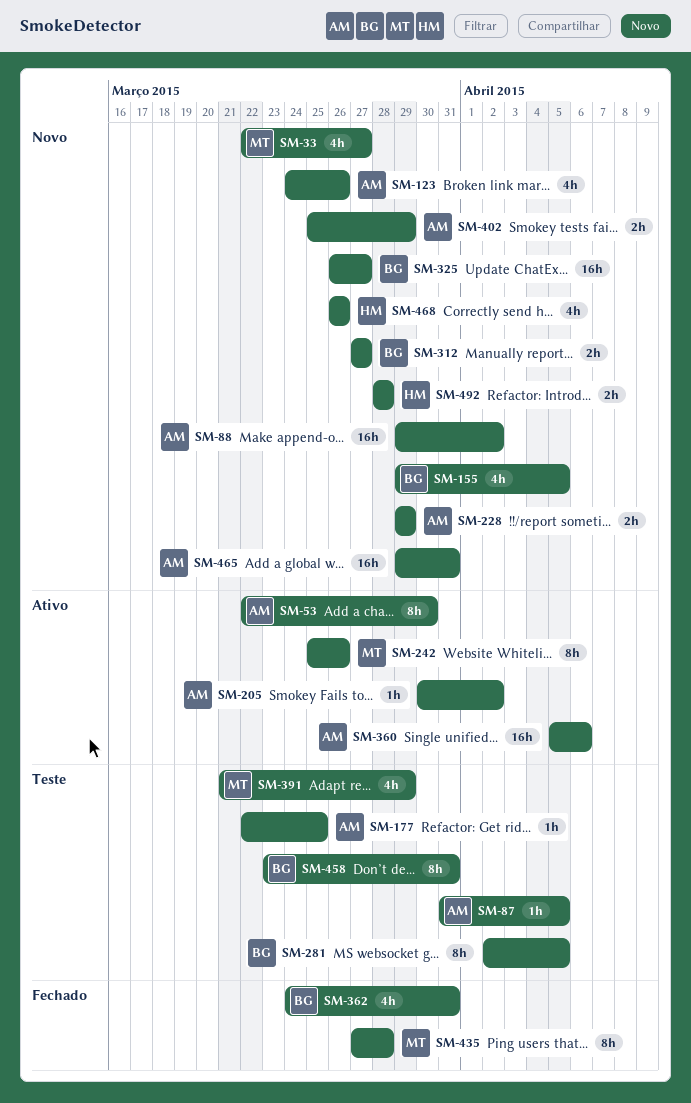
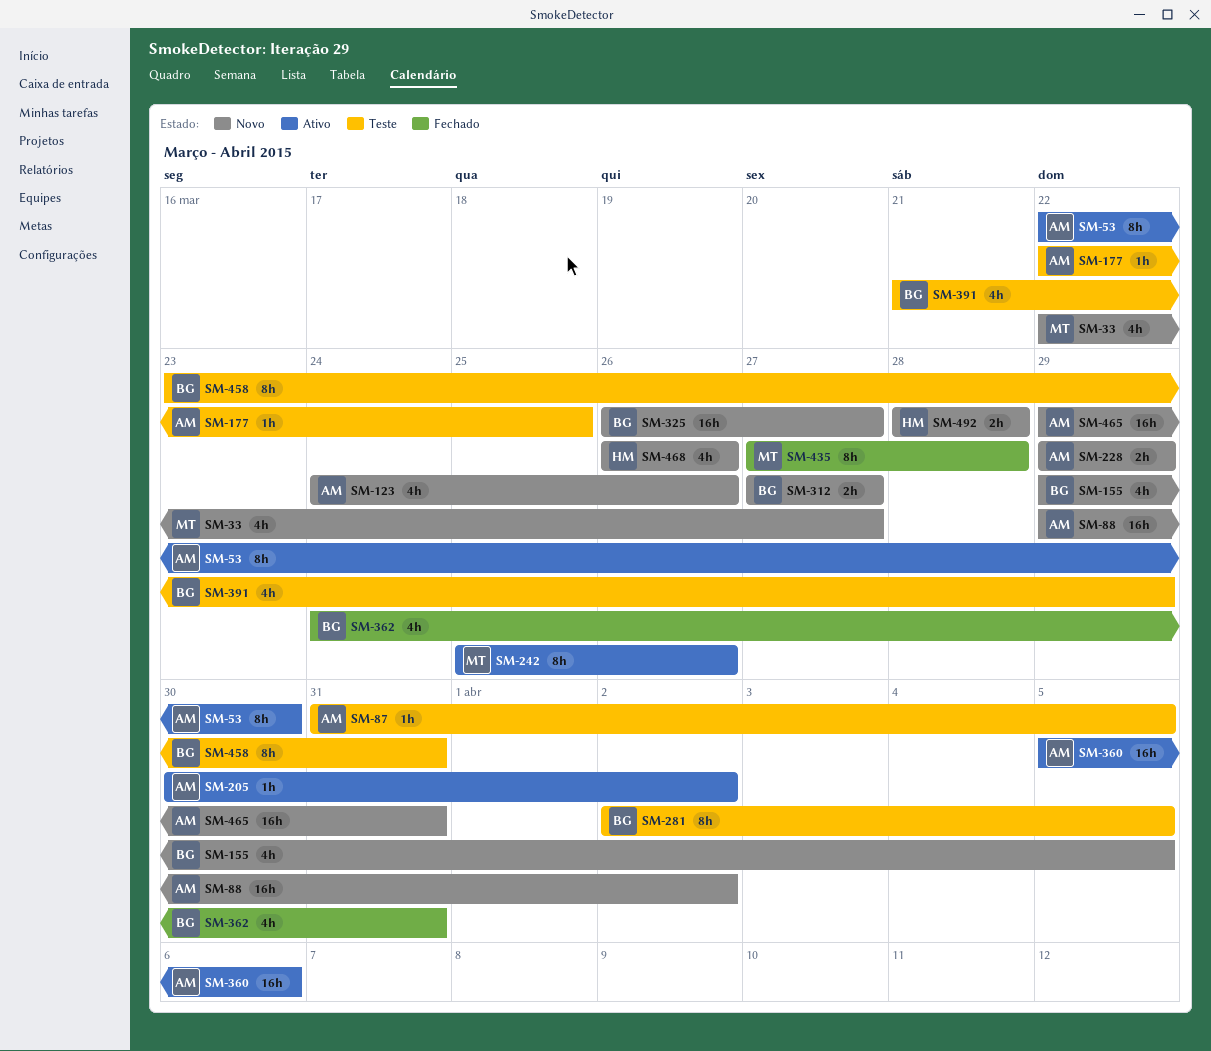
SM-391, owner: MT -> BG
SM-402: present -> none

